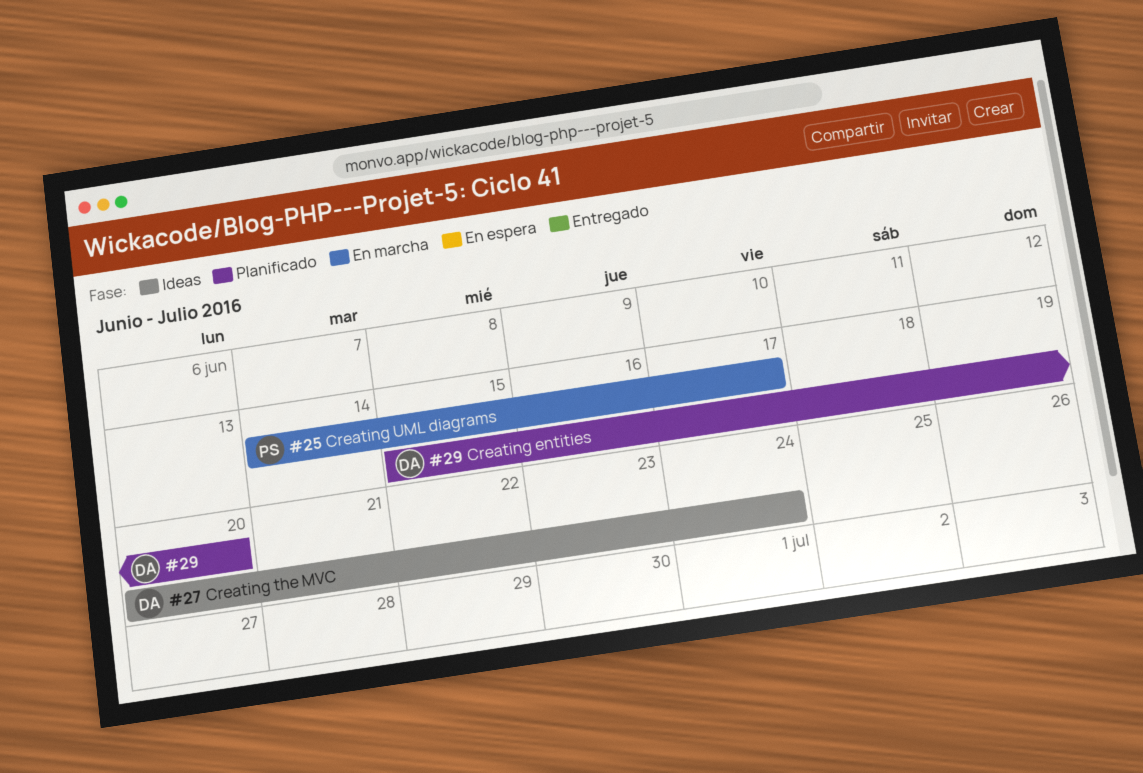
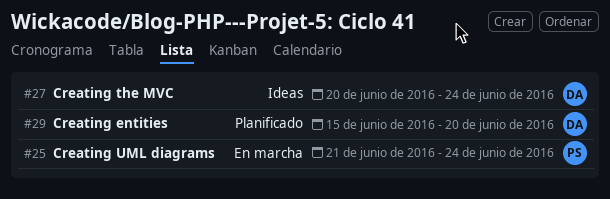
#25, start: Jun 14 -> Jun 21
#25, due: Jun 17 -> Jun 24

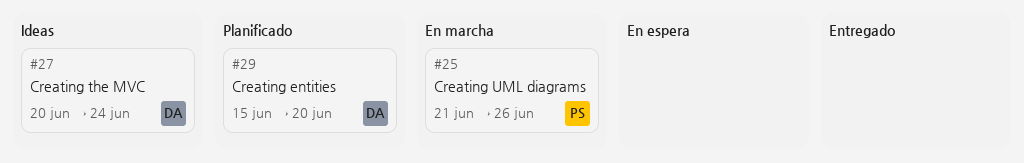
#25, due: Jun 24 -> Jun 26

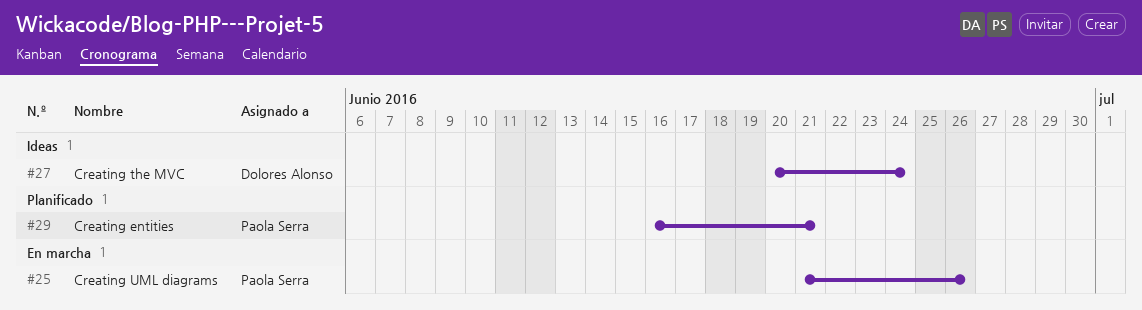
#29, owner: Dolores Alonso -> Paola Serra
#29, start: Jun 15 -> Jun 16
#29, due: Jun 20 -> Jun 21

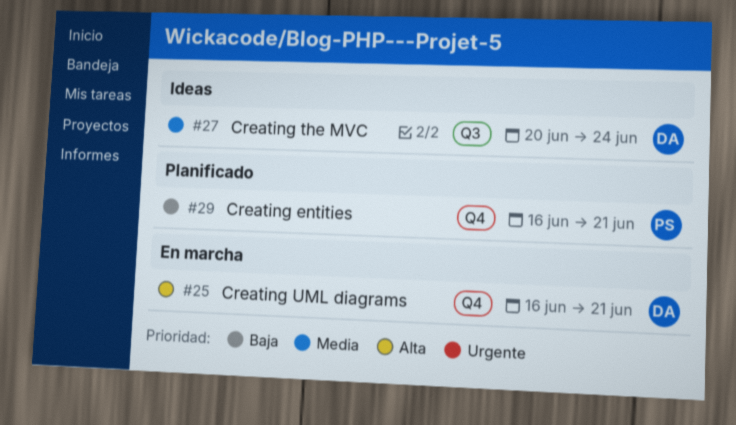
#25, owner: Paola Serra -> Dolores Alonso
#25, start: Jun 21 -> Jun 16
#25, due: Jun 26 -> Jun 21

